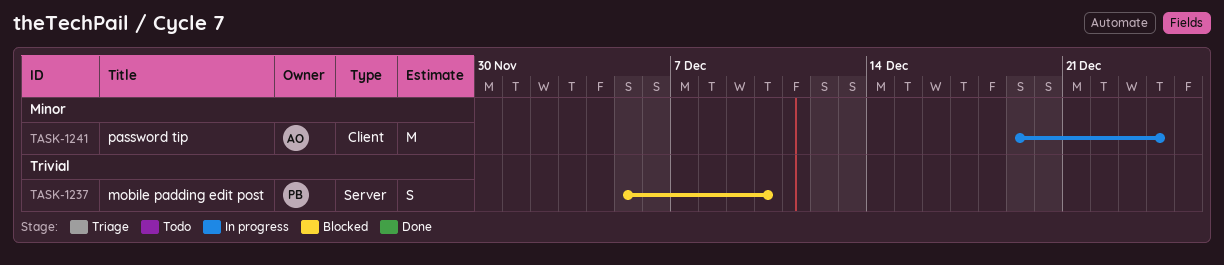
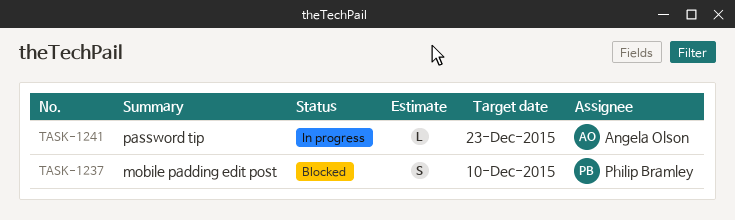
TASK-1241, estimate: M -> L
TASK-1241, due: Dec 24 -> Dec 23

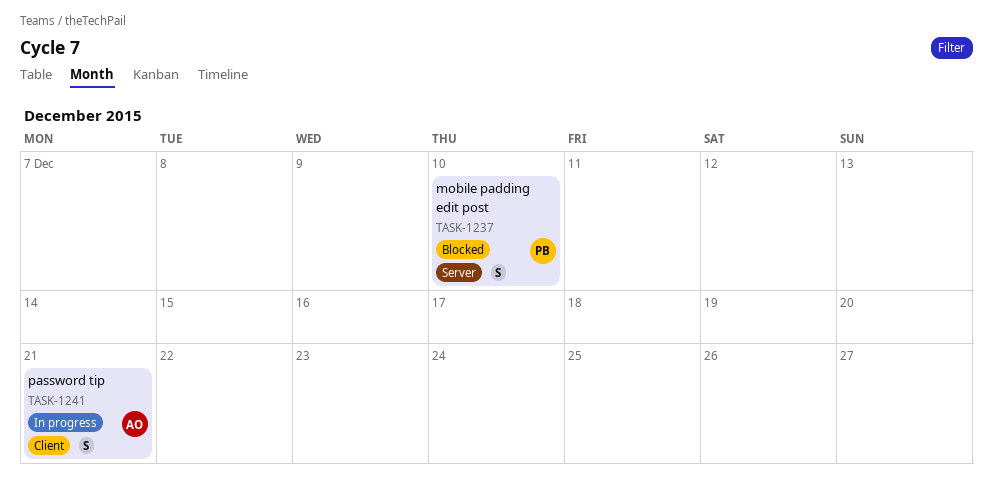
TASK-1241, estimate: L -> S
TASK-1241, due: Dec 23 -> Dec 21

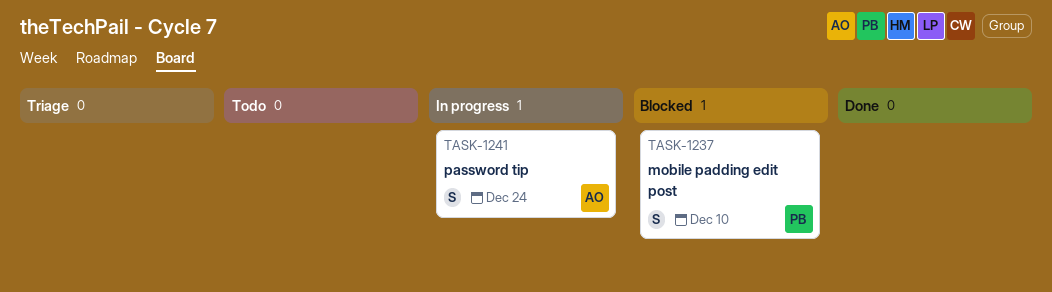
TASK-1241, due: Dec 21 -> Dec 24

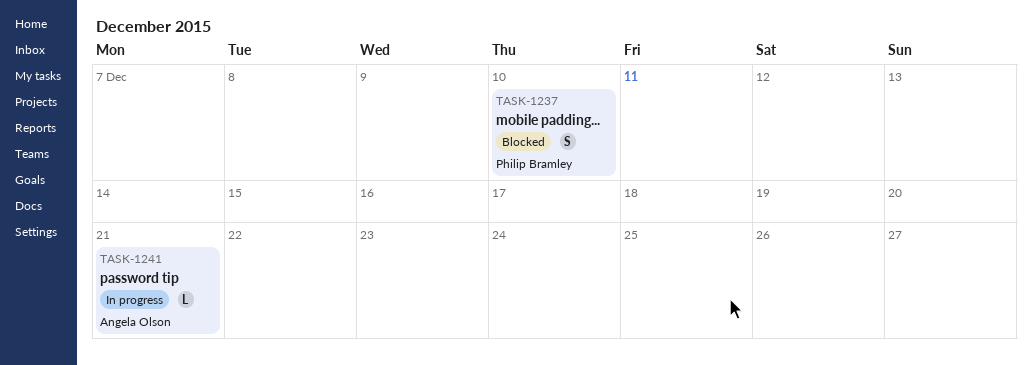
TASK-1241, estimate: S -> L
TASK-1241, due: Dec 24 -> Dec 21

